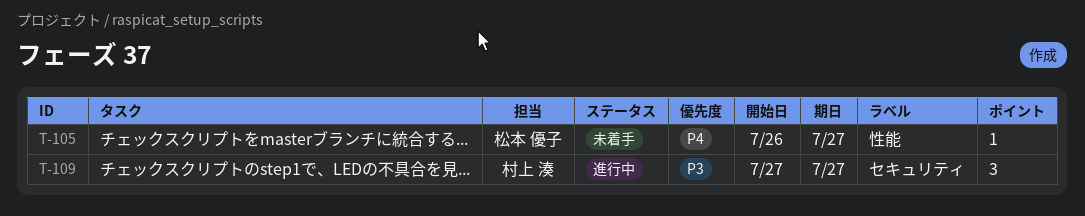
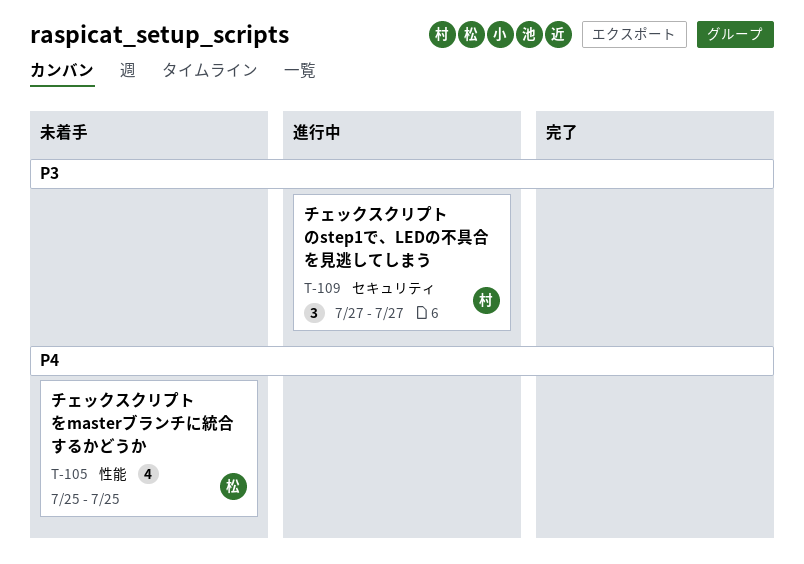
T-105, estimate: 1 -> 4
T-105, start: Jul 26 -> Jul 25
T-105, due: Jul 27 -> Jul 25

